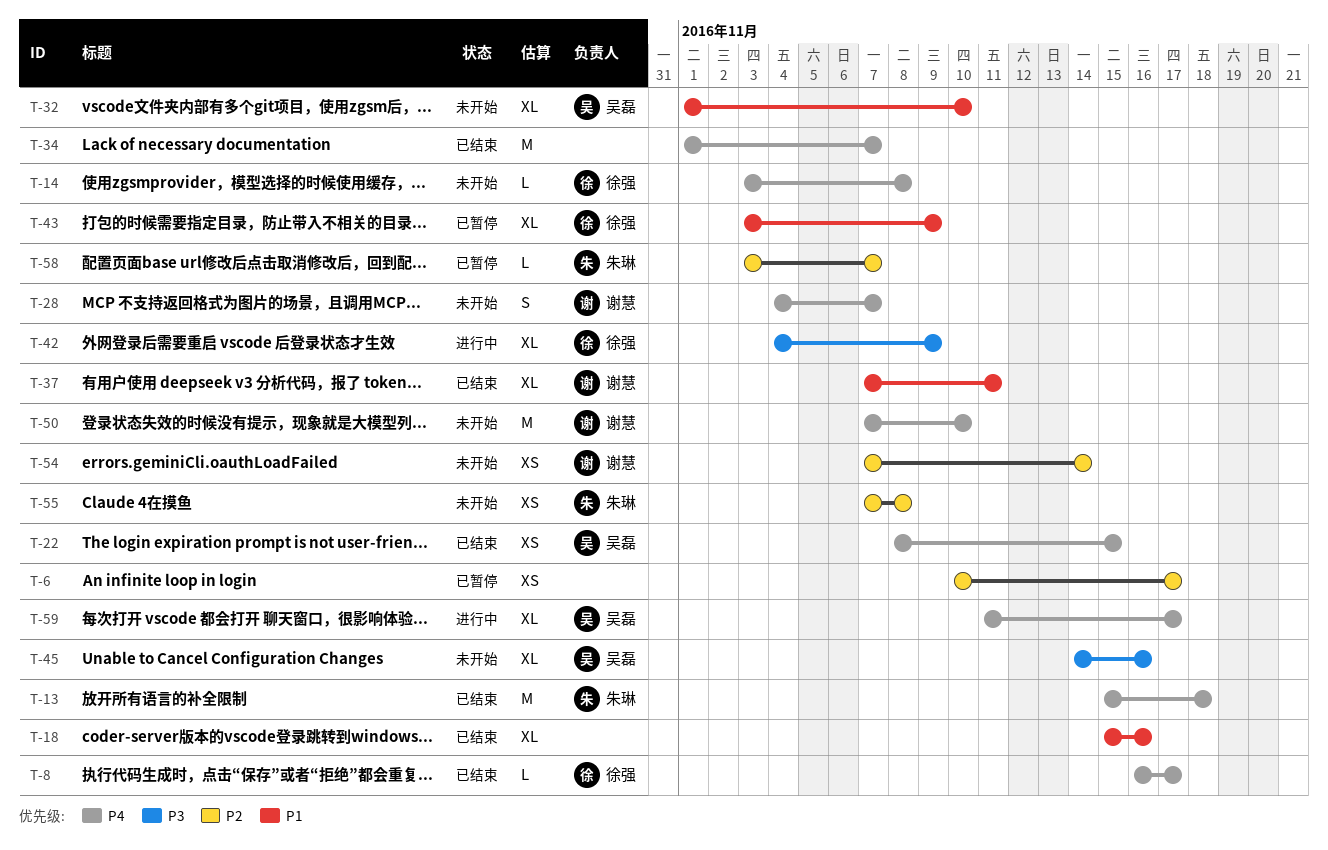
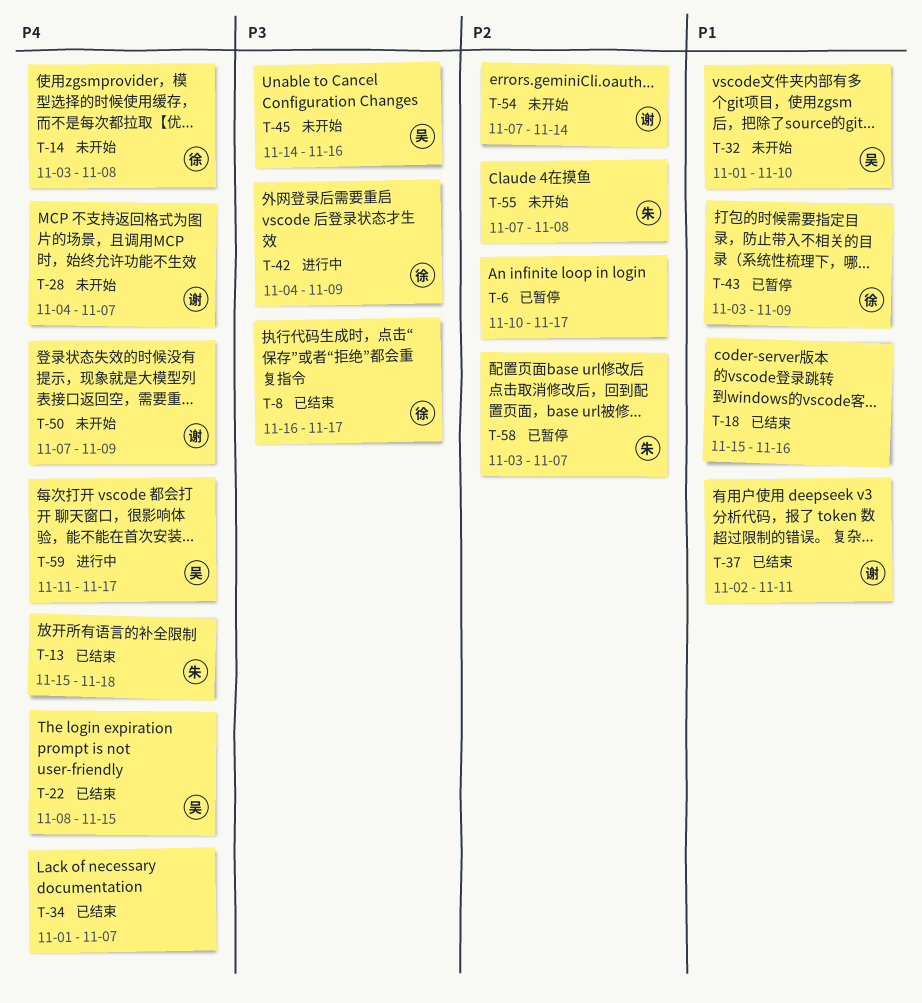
T-8, priority: P4 -> P3
T-37, start: Nov 7 -> Nov 2
T-50, due: Nov 10 -> Nov 9

